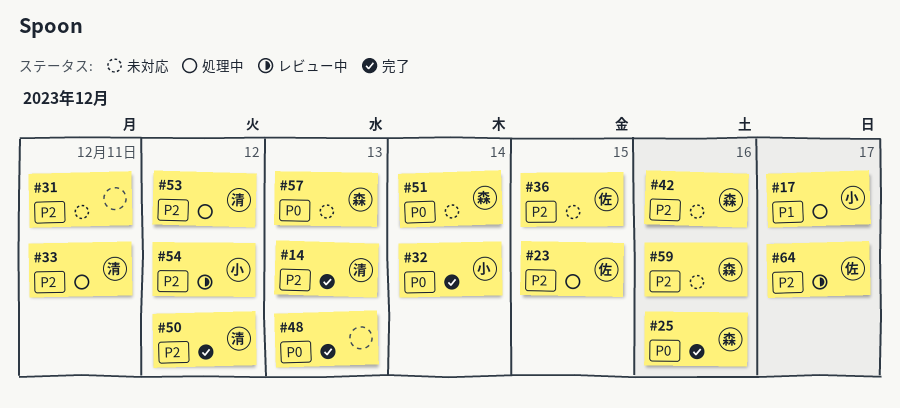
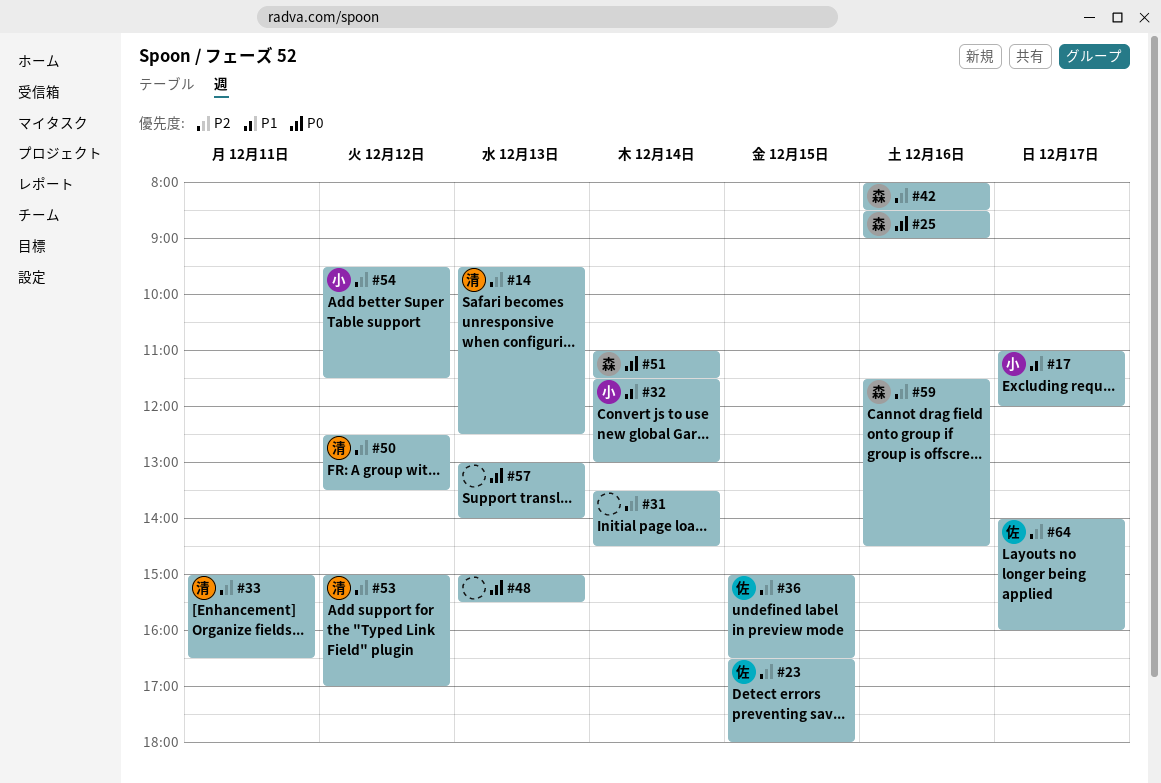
#31, day: Dec 11 -> Dec 14
#32, priority: P0 -> P1
#57, owner: 森 -> none

